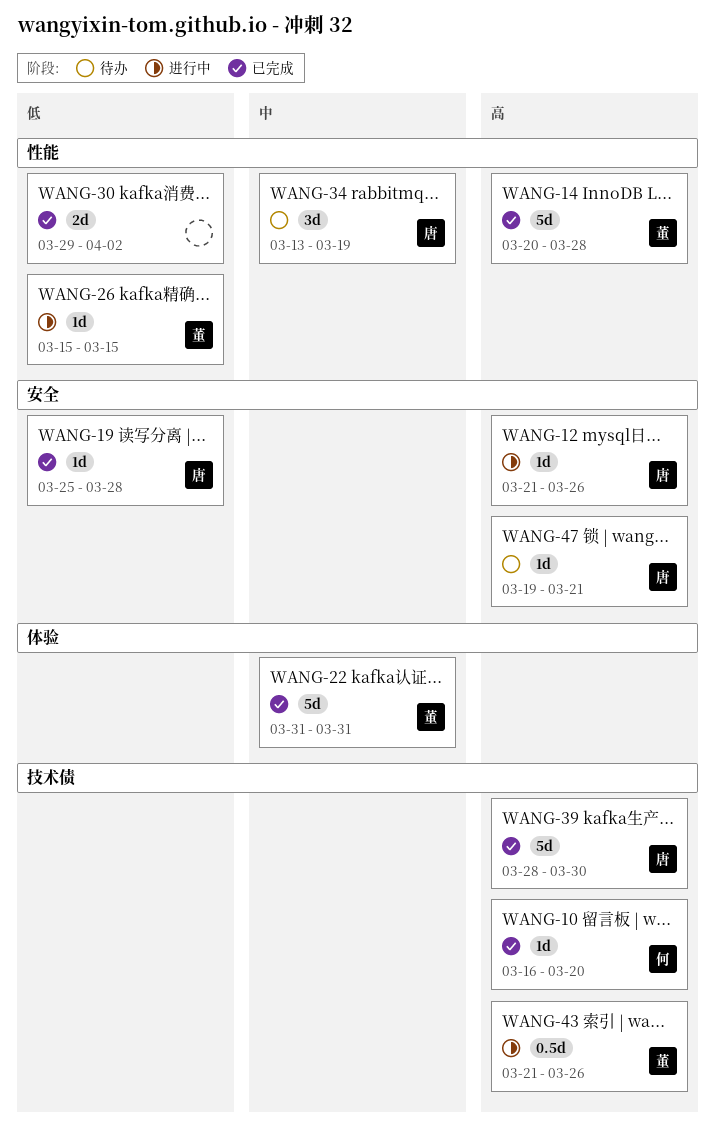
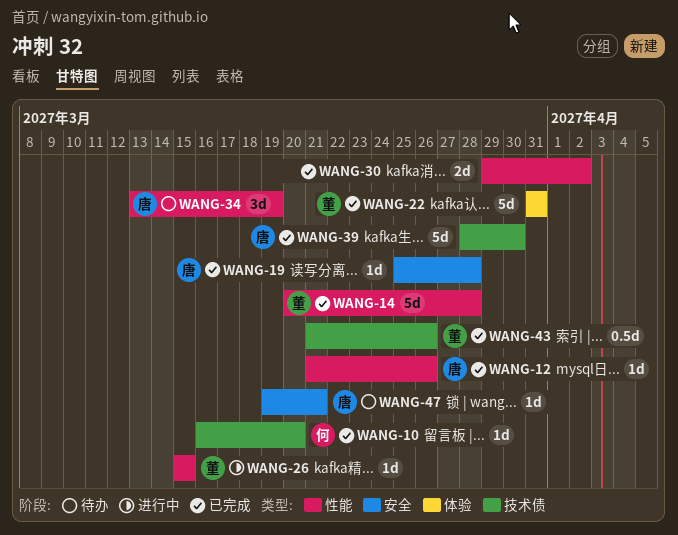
WANG-12, status: 进行中 -> 已完成
WANG-12, label: 安全 -> 性能
WANG-43, status: 进行中 -> 已完成

